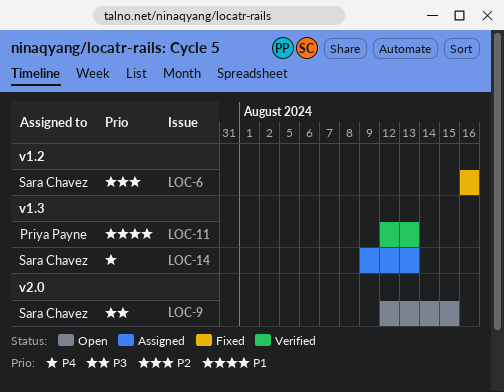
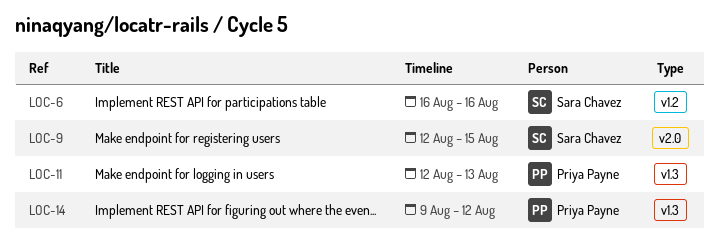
LOC-14, owner: Sara Chavez -> Priya Payne
LOC-14, due: Aug 13 -> Aug 12

